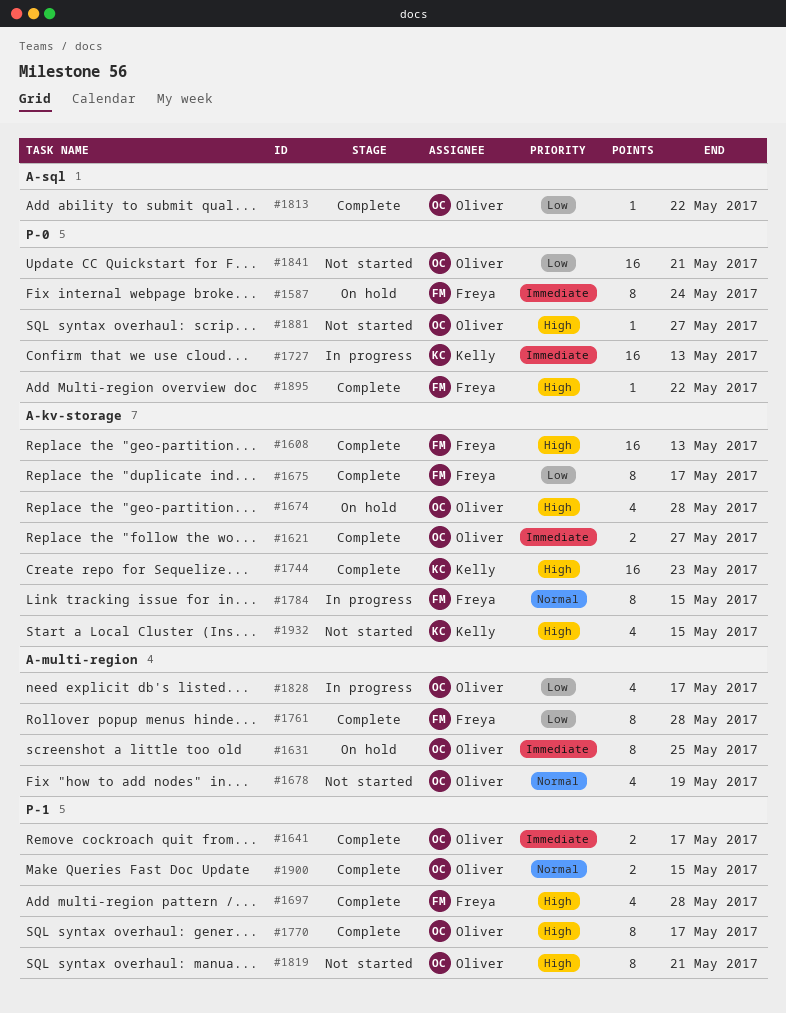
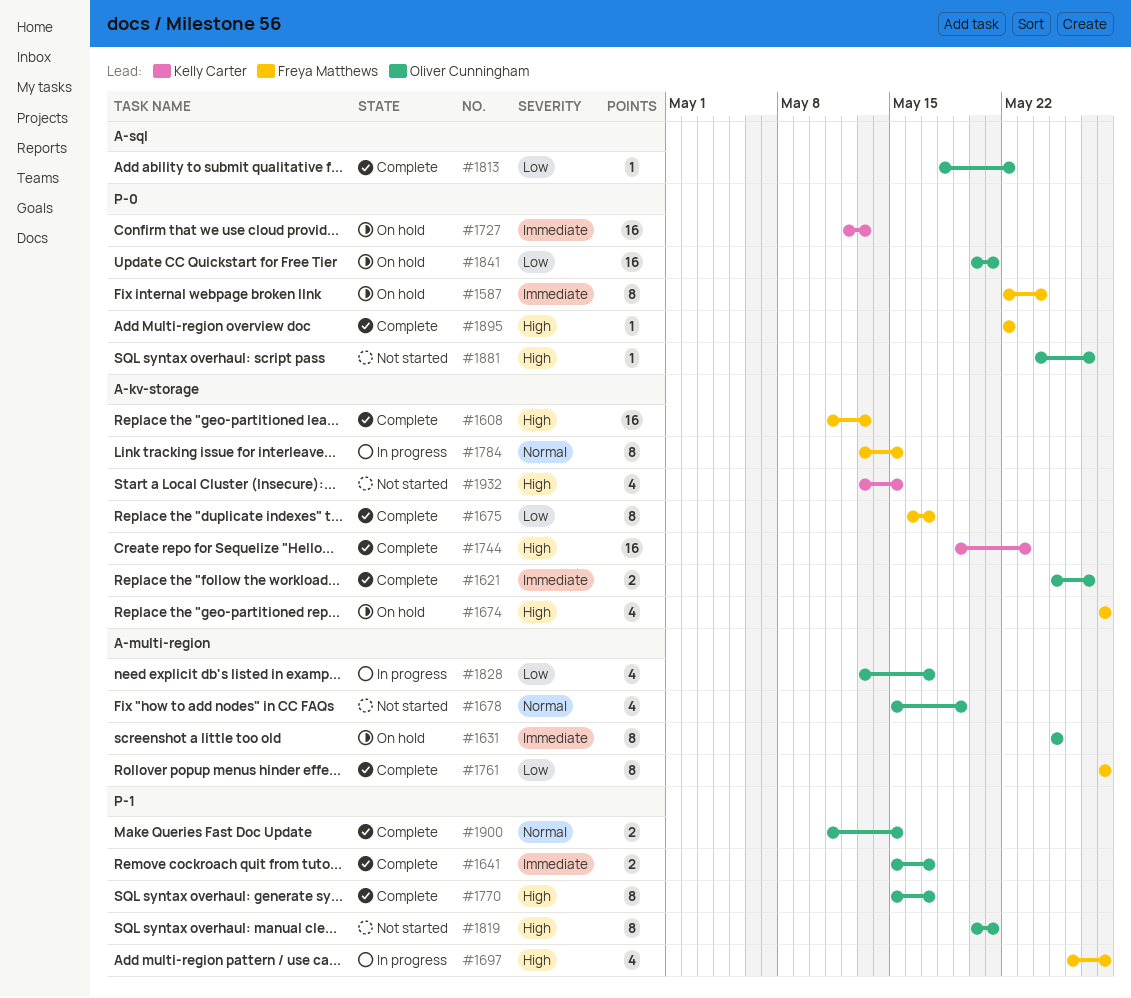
#1674, owner: Oliver Cunningham -> Freya Matthews
#1697, status: Complete -> In progress
#1727, status: In progress -> On hold
#1841, status: Not started -> On hold

